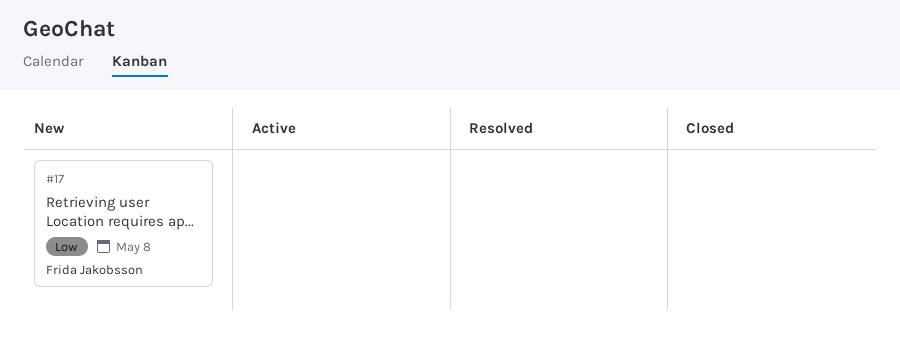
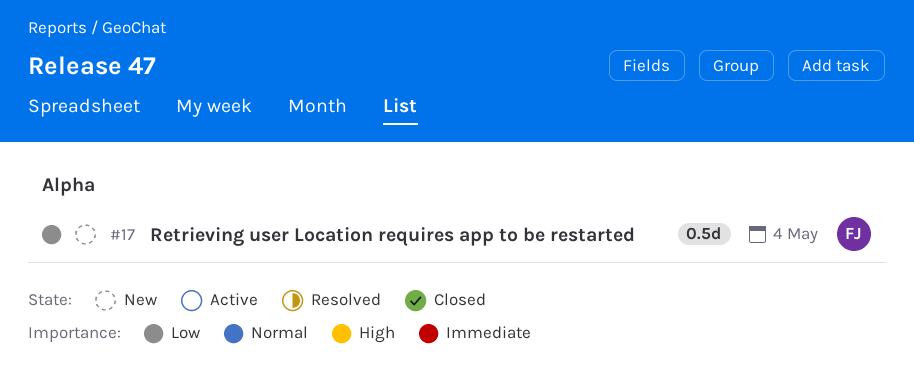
#17, due: May 8 -> May 4

